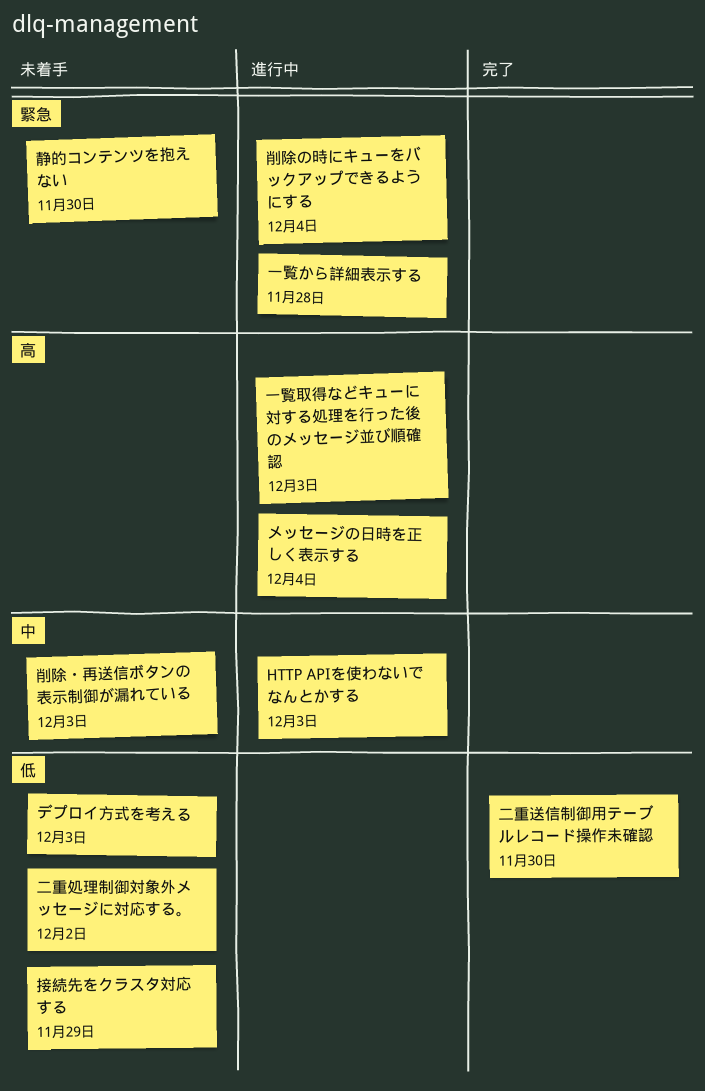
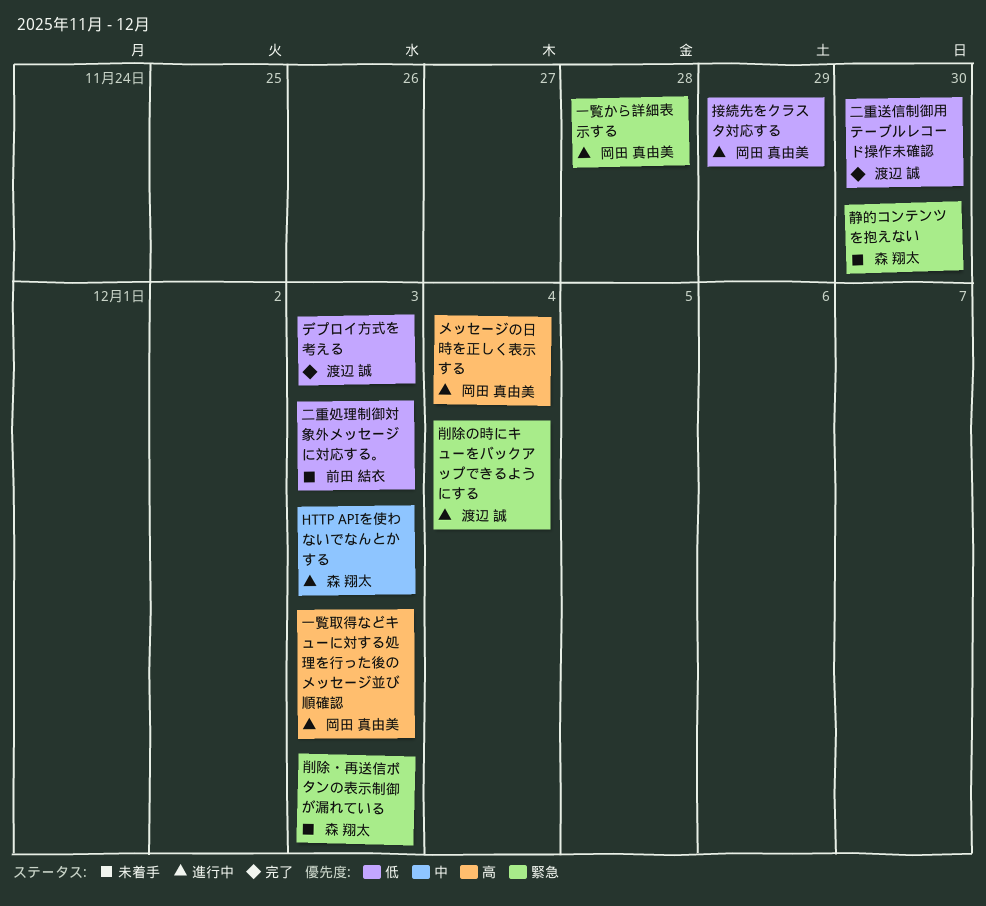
デプロイ方式を考える, status: 未着手 -> 完了
二重処理制御対象外メッセージに対応する。, due: Dec 2 -> Dec 3
削除・再送信ボタンの表示制御が漏れている, priority: 中 -> 緊急
接続先をクラスタ対応する, status: 未着手 -> 進行中

